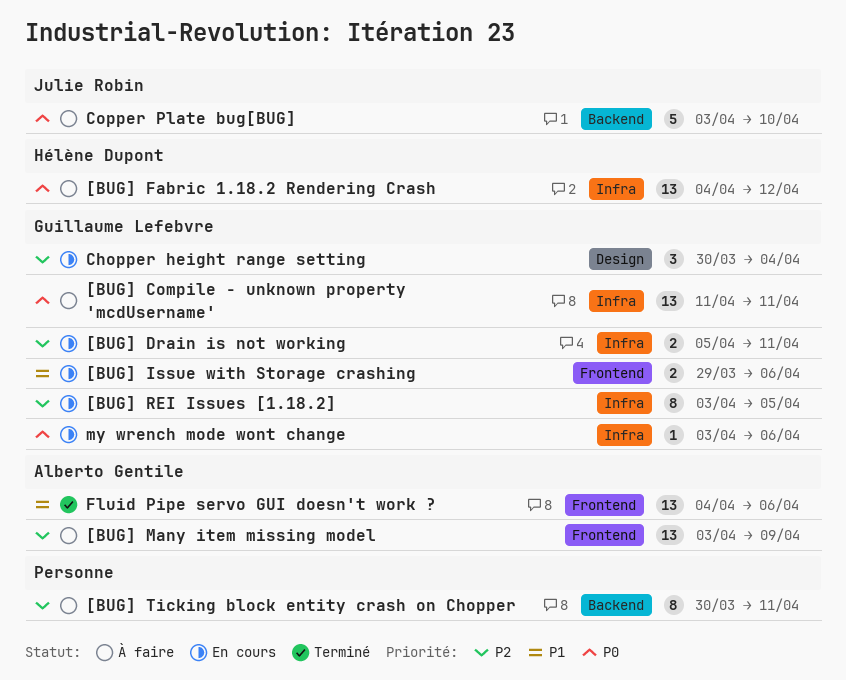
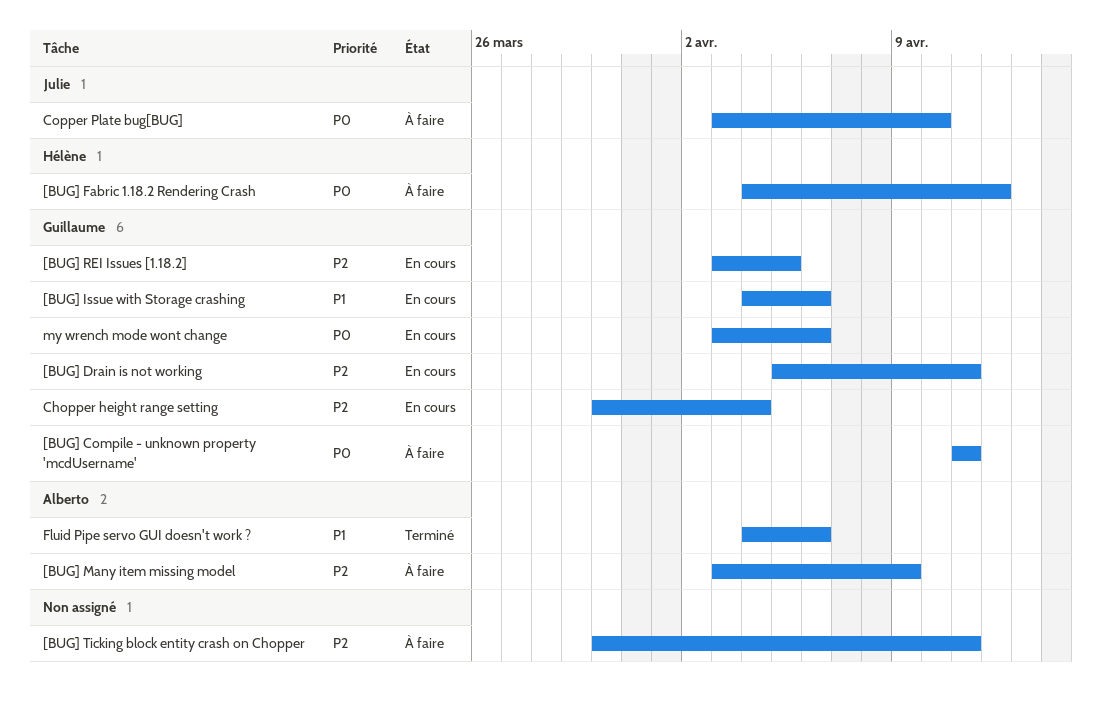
[BUG] Issue with Storage crashing, start: Mar 29 -> Apr 4

